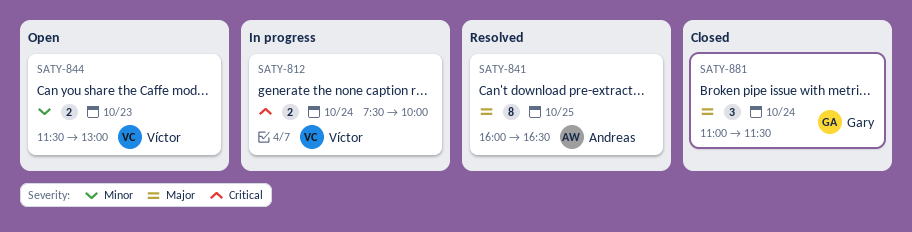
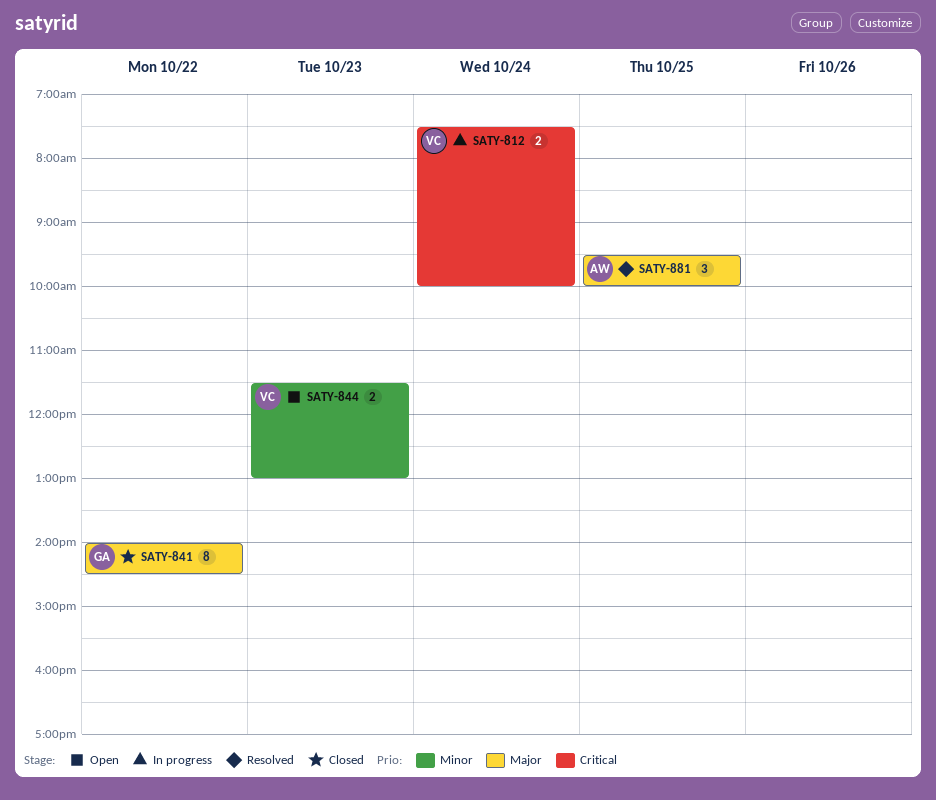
SATY-841, status: Resolved -> Closed
SATY-841, owner: Andreas -> Gary
SATY-841, day: Oct 25 -> Oct 22
SATY-841, begins: 16:00 -> 14:00
SATY-841, ends: 16:30 -> 14:30
SATY-881, status: Closed -> Resolved
SATY-881, owner: Gary -> Andreas
SATY-881, day: Oct 24 -> Oct 25
SATY-881, begins: 11:00 -> 09:30
SATY-881, ends: 11:30 -> 10:00

